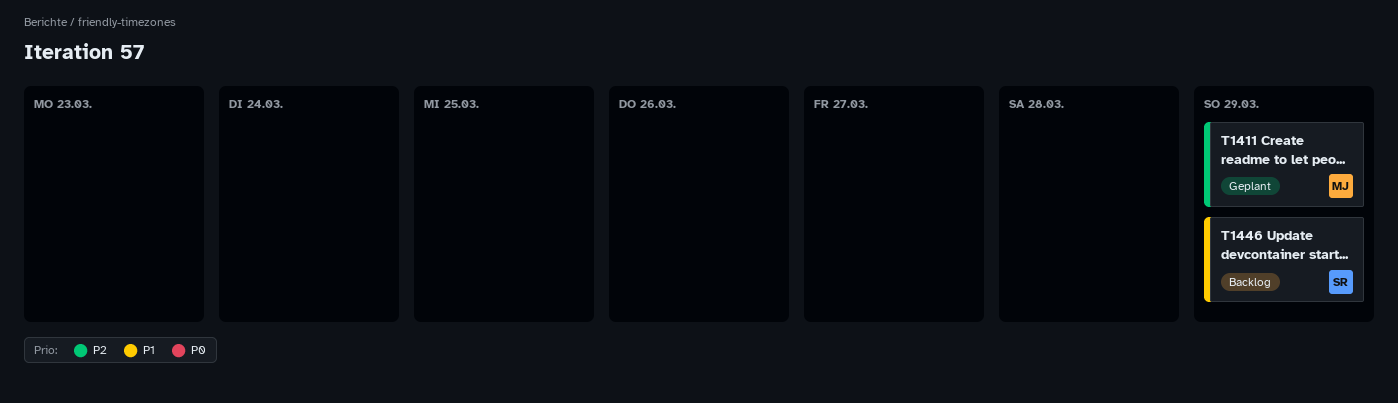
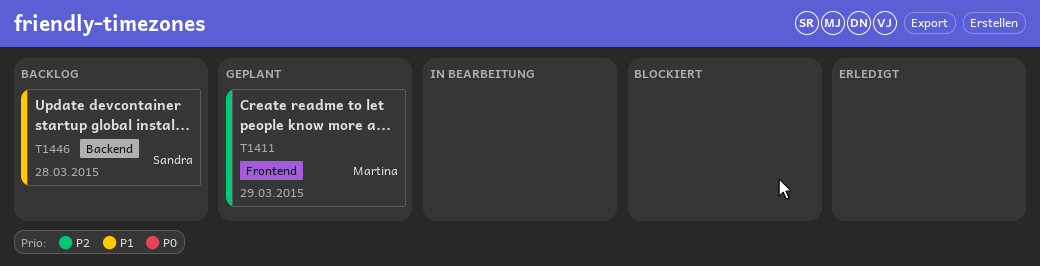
T1446, due: Mar 29 -> Mar 28

